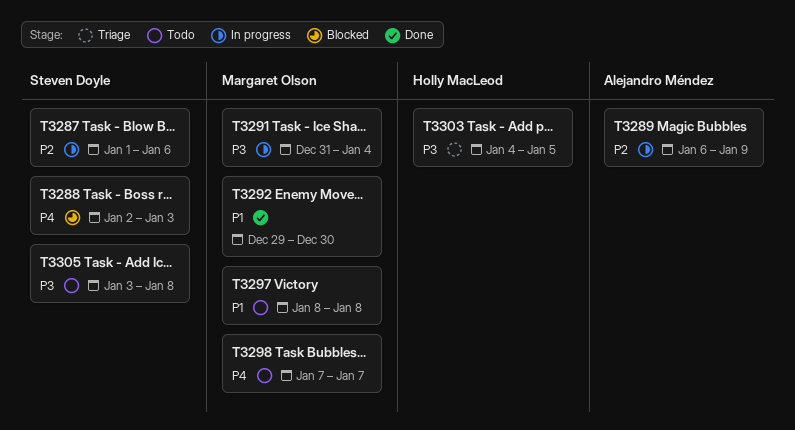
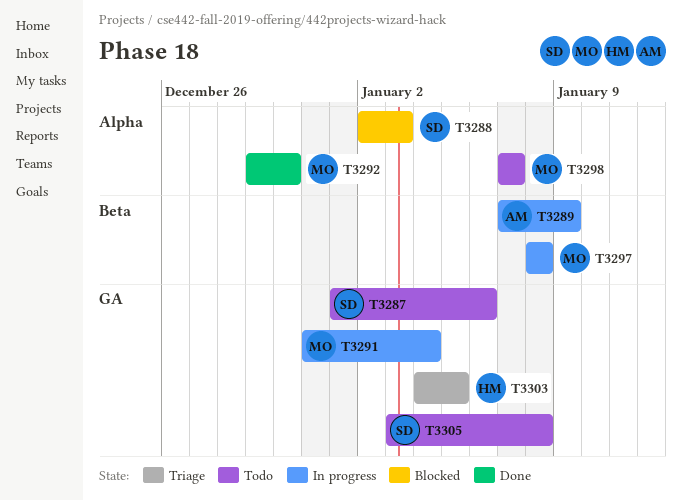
T3287, status: In progress -> Todo
T3289, start: Jan 6 -> Jan 7
T3297, status: Todo -> In progress

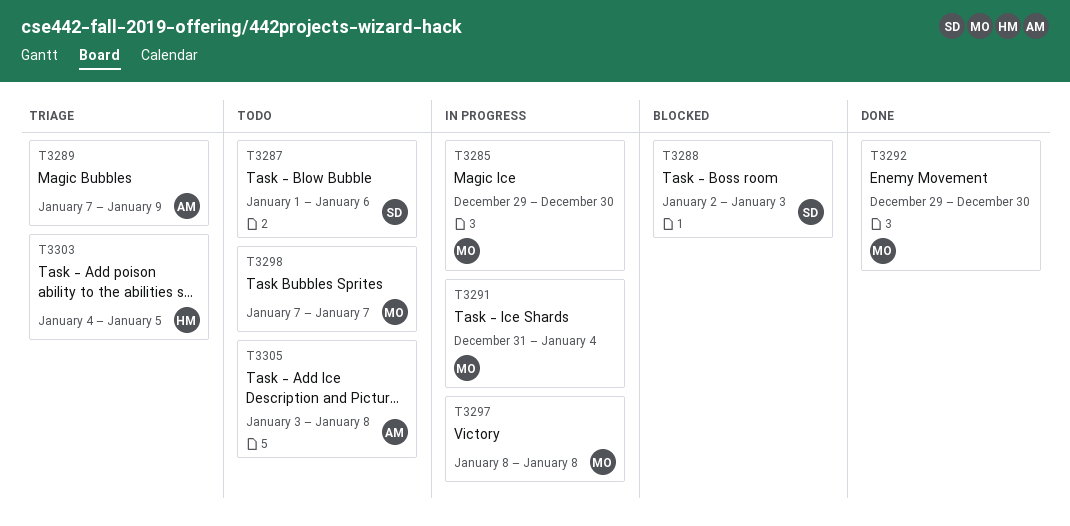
T3285: none -> present
T3289, status: In progress -> Triage
T3305, owner: SD -> AM

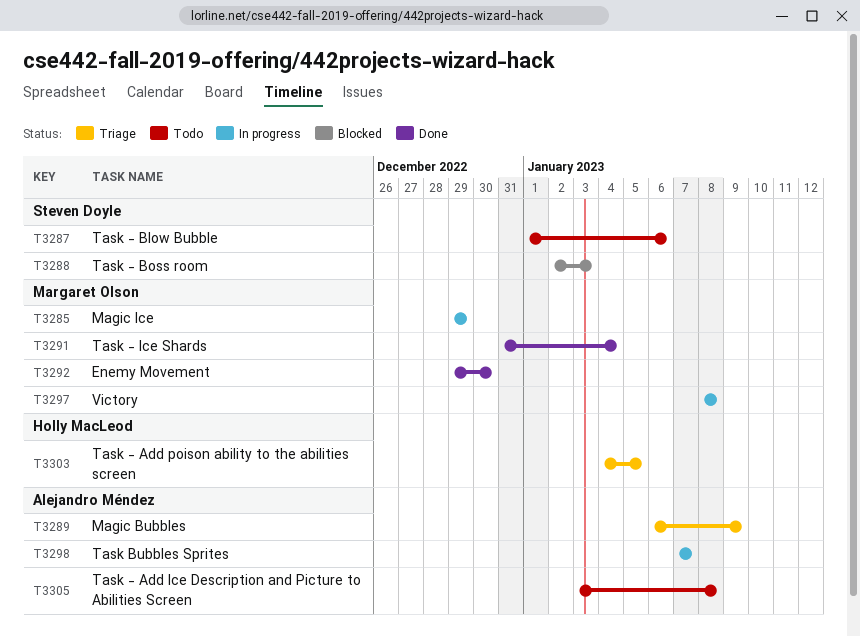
T3285, due: Dec 30 -> Dec 29
T3289, start: Jan 7 -> Jan 6
T3291, status: In progress -> Done
T3298, status: Todo -> In progress
T3298, owner: Margaret Olson -> Alejandro Méndez

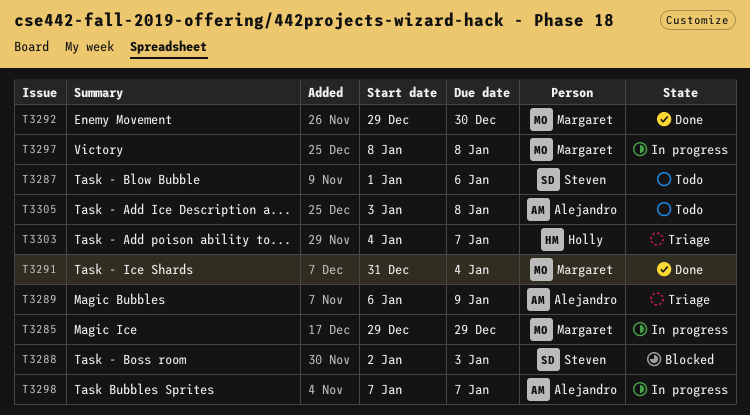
T3303, due: Jan 5 -> Jan 7

